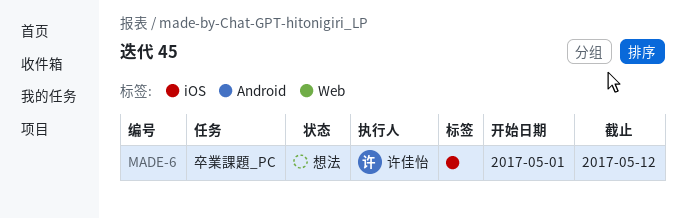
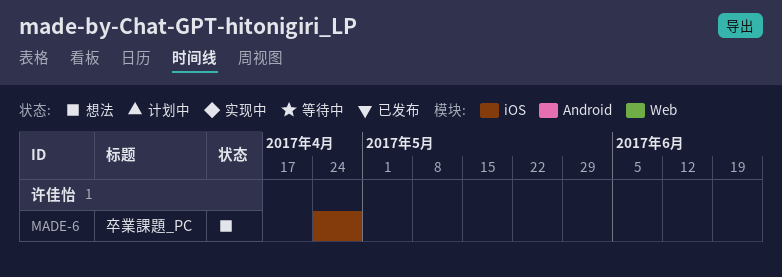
MADE-6, start: May 1 -> Apr 24
MADE-6, due: May 12 -> Apr 28

